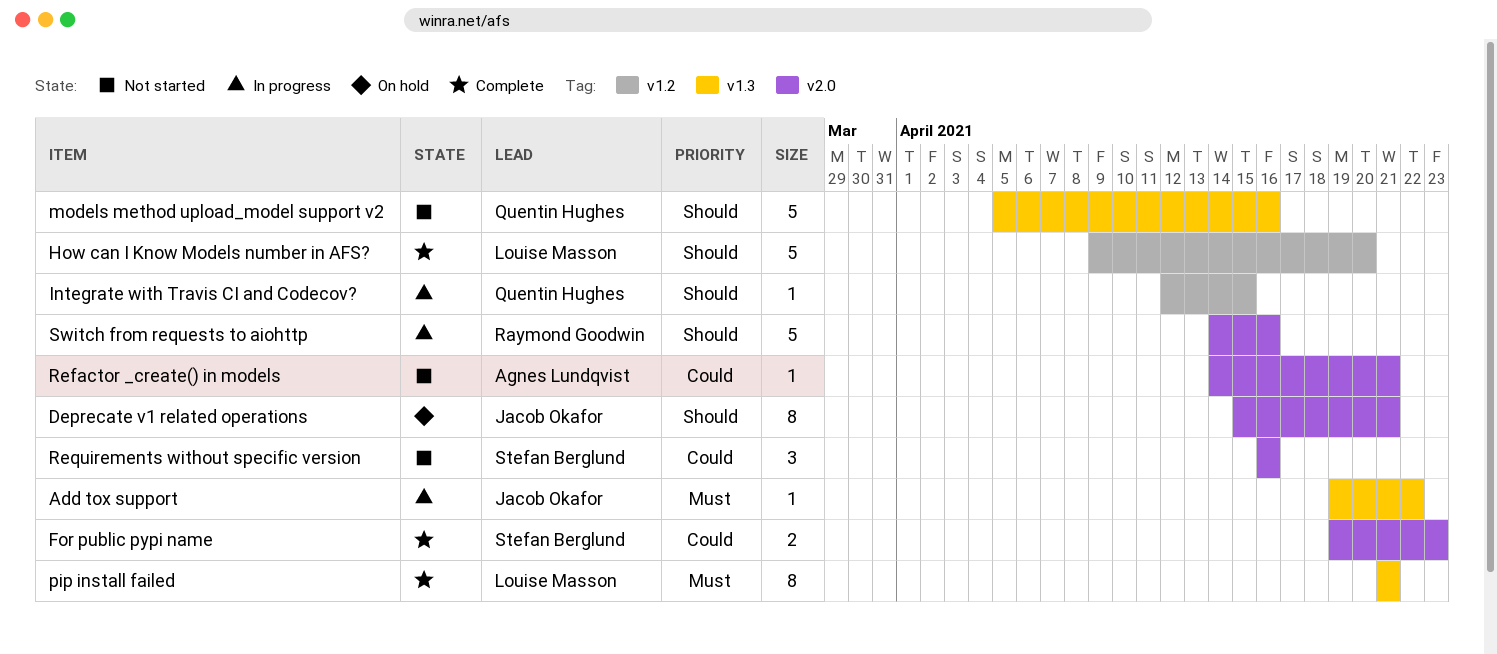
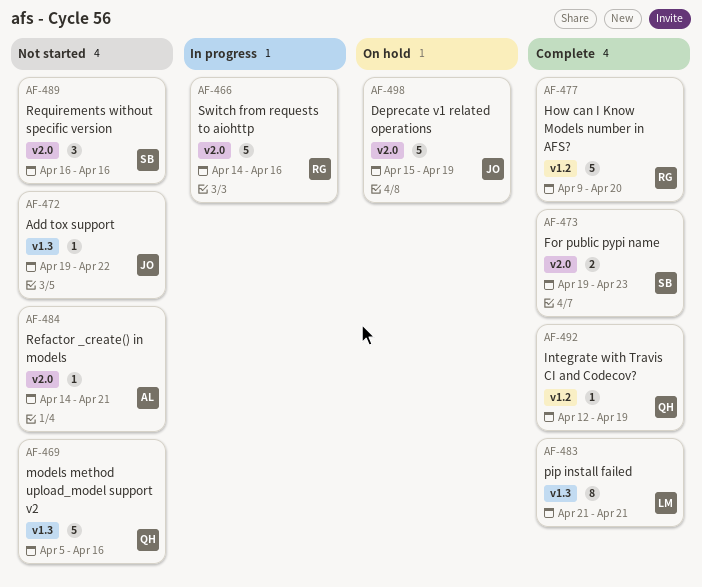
Add tox support, status: In progress -> Not started
Deprecate v1 related operations, estimate: 8 -> 5
Deprecate v1 related operations, due: Apr 21 -> Apr 19
How can I Know Models number in AFS?, owner: Louise Masson -> Raymond Goodwin
Integrate with Travis CI and Codecov?, status: In progress -> Complete
Integrate with Travis CI and Codecov?, due: Apr 15 -> Apr 19

